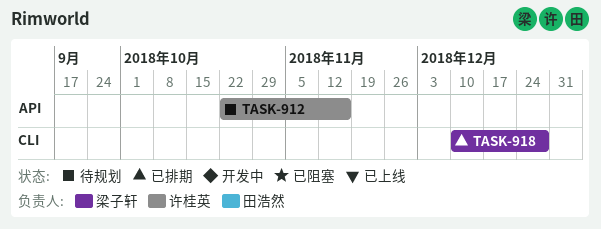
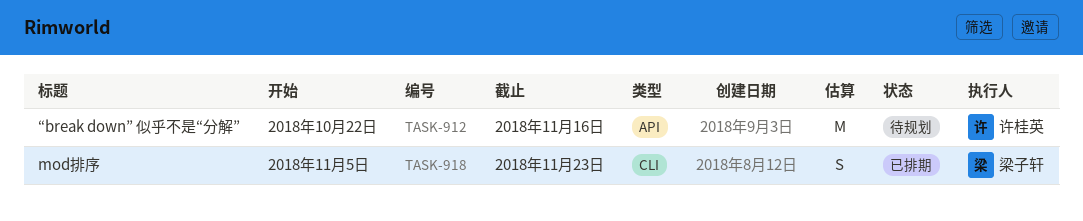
TASK-918, start: Dec 10 -> Nov 5
TASK-918, due: Dec 28 -> Nov 23

